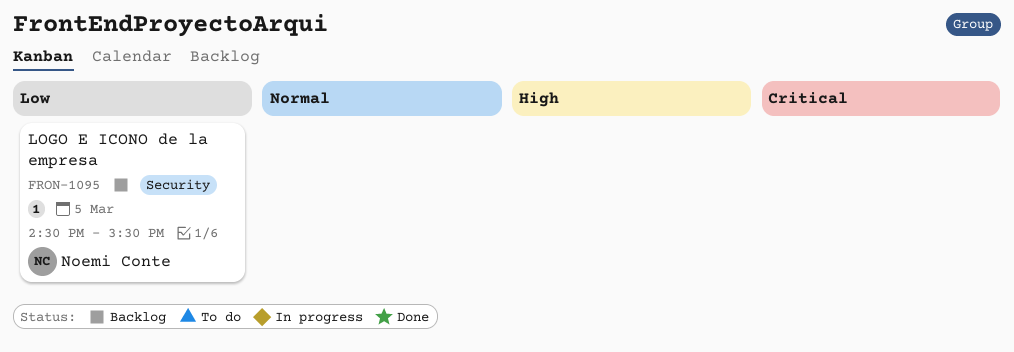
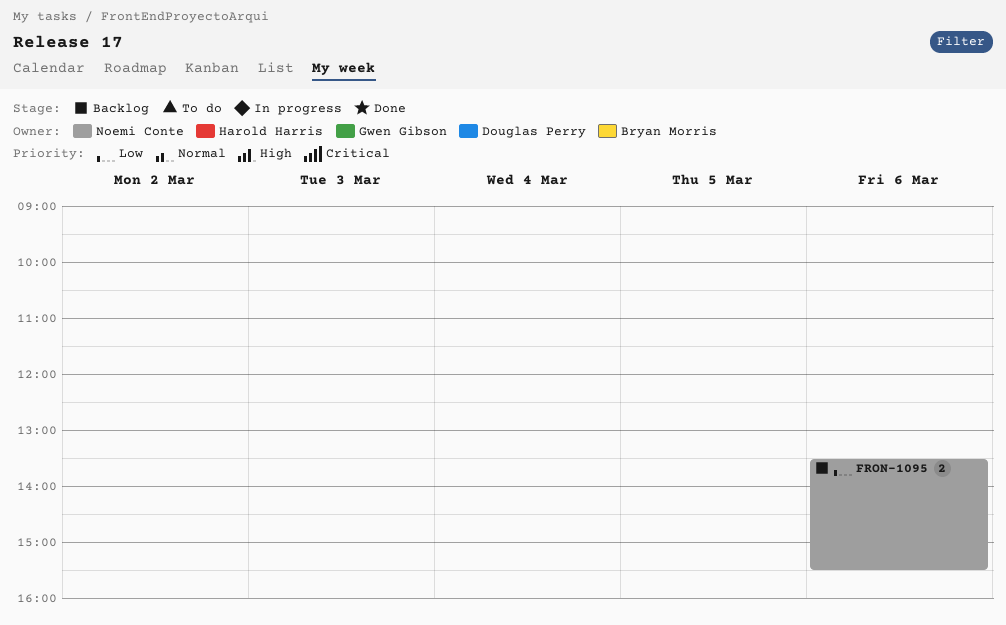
FRON-1095, estimate: 1 -> 2
FRON-1095, day: Mar 5 -> Mar 6
FRON-1095, begins: 14:30 -> 13:30

